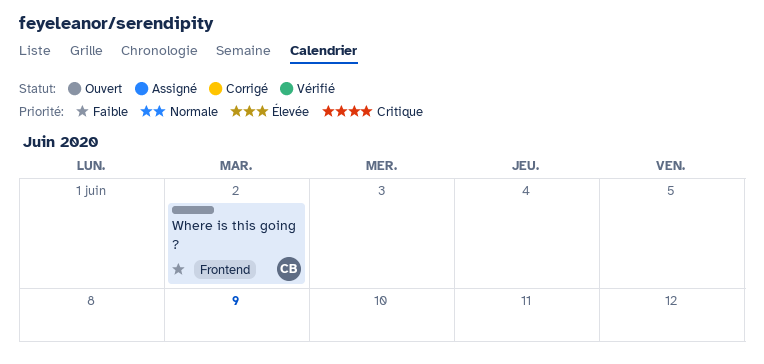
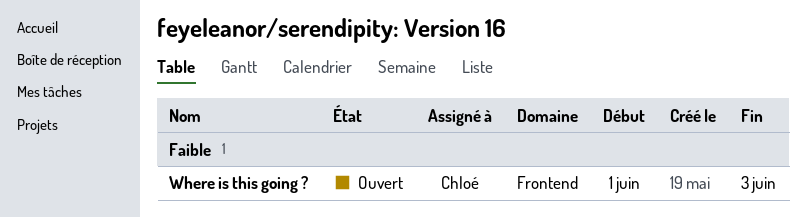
Where is this going ?, due: Jun 2 -> Jun 3

